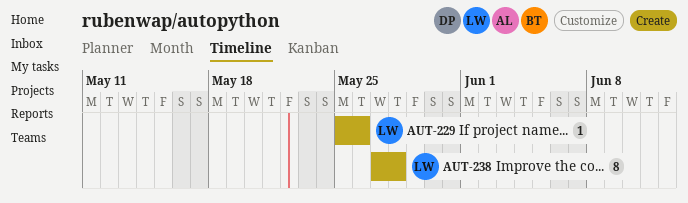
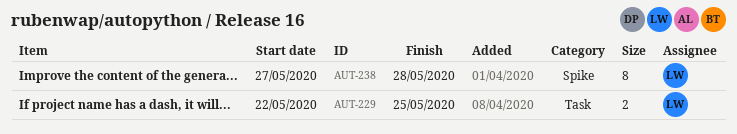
AUT-229, estimate: 1 -> 2
AUT-229, start: May 25 -> May 22
AUT-229, due: May 26 -> May 25

